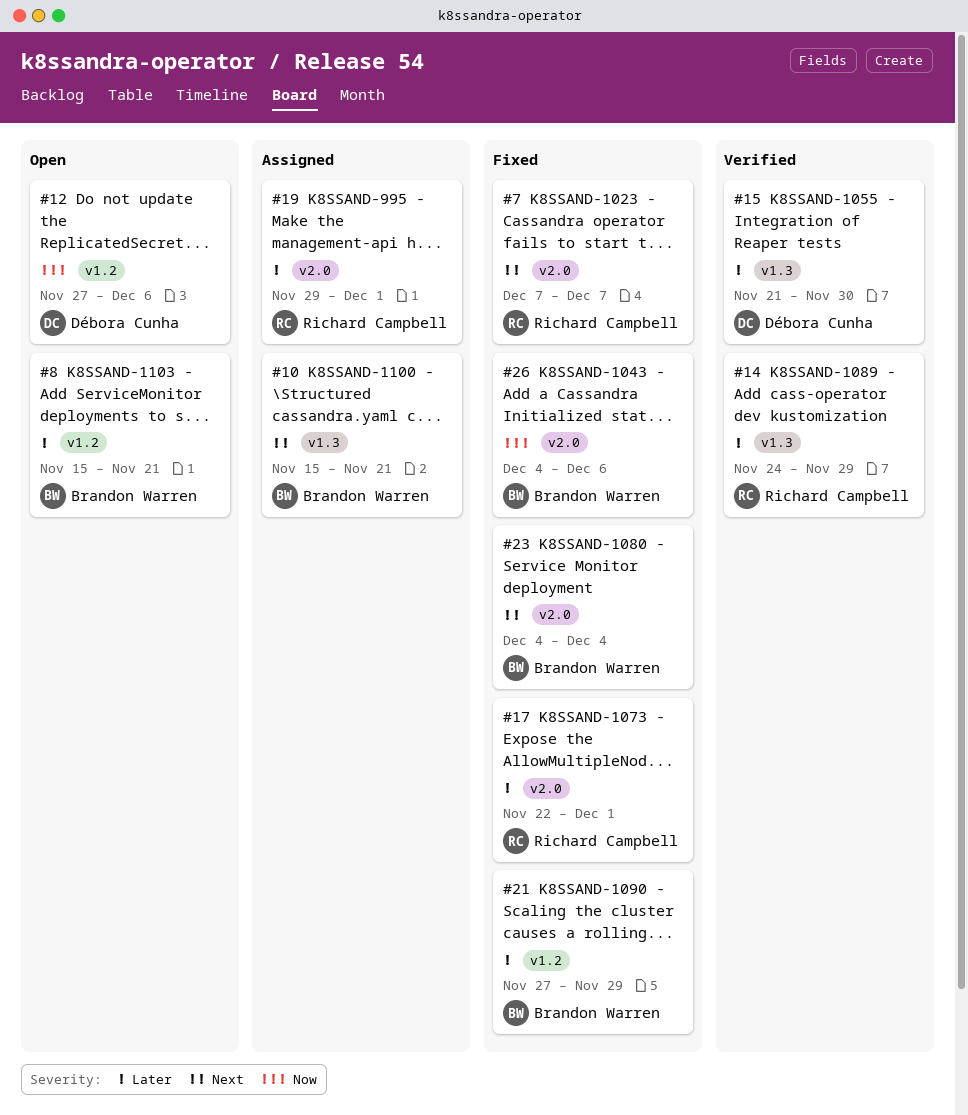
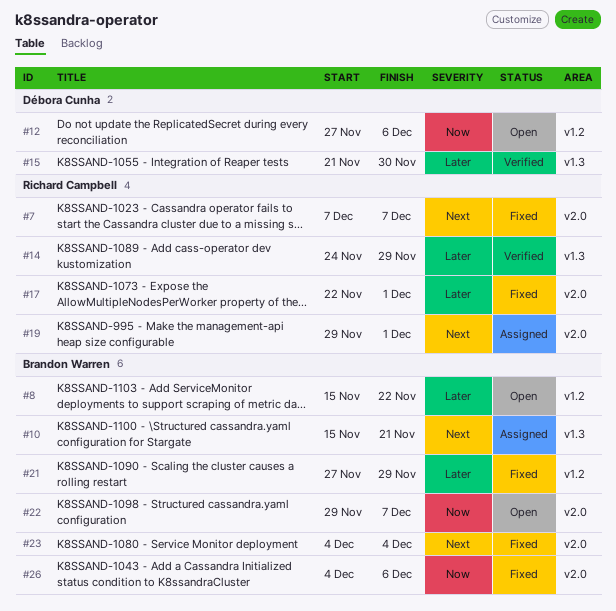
#8, due: Nov 21 -> Nov 22
#19, priority: Later -> Next
#22: none -> present

